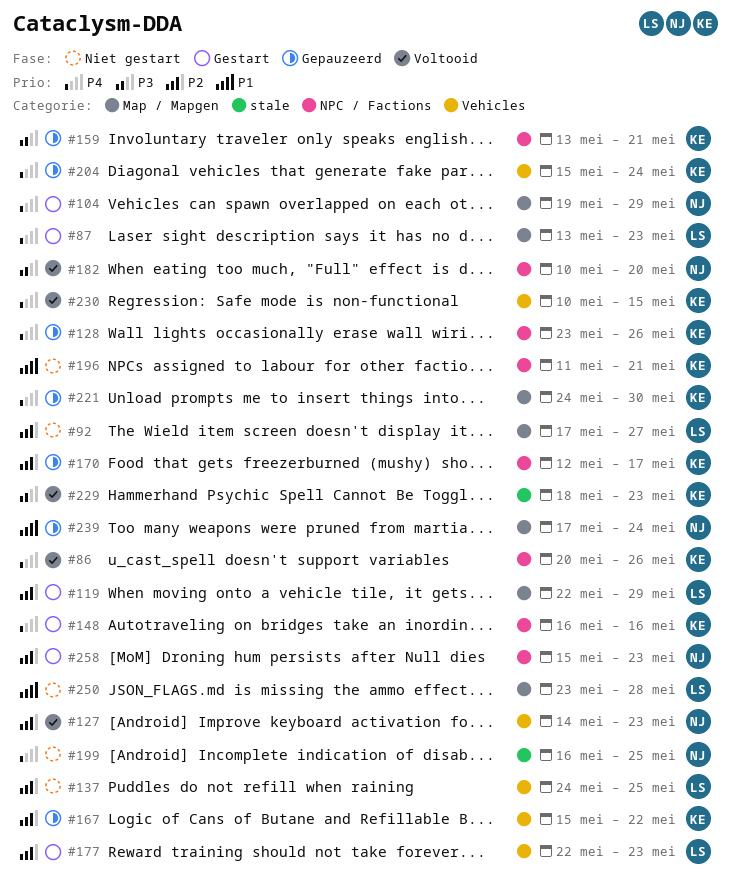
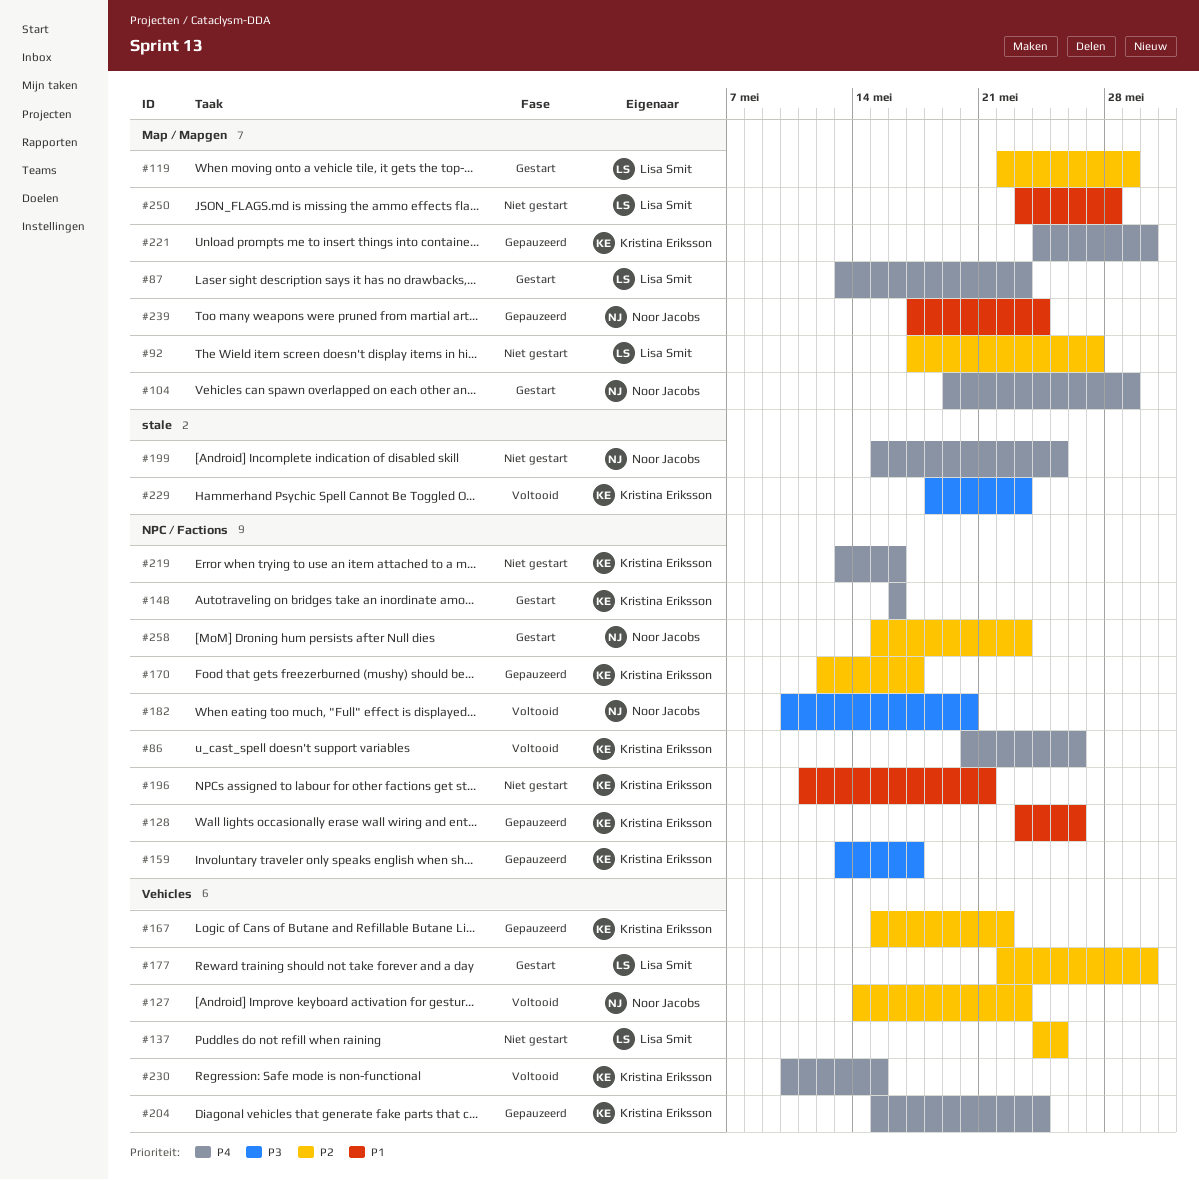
#128, priority: P4 -> P1
#159, due: May 21 -> May 17
#177, due: May 23 -> May 30
#199, start: May 16 -> May 15
#219: none -> present

